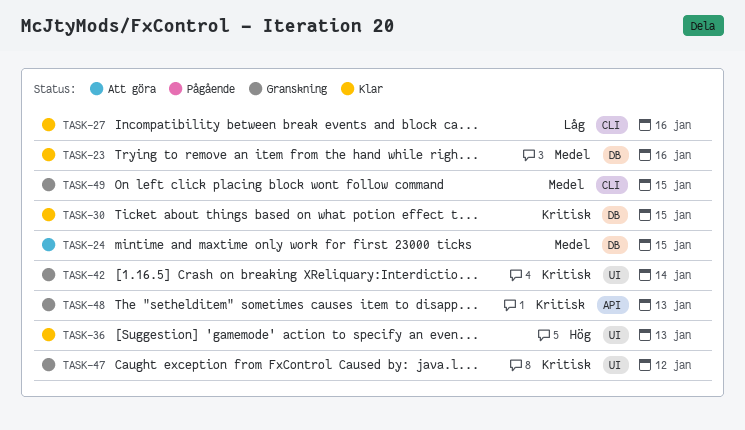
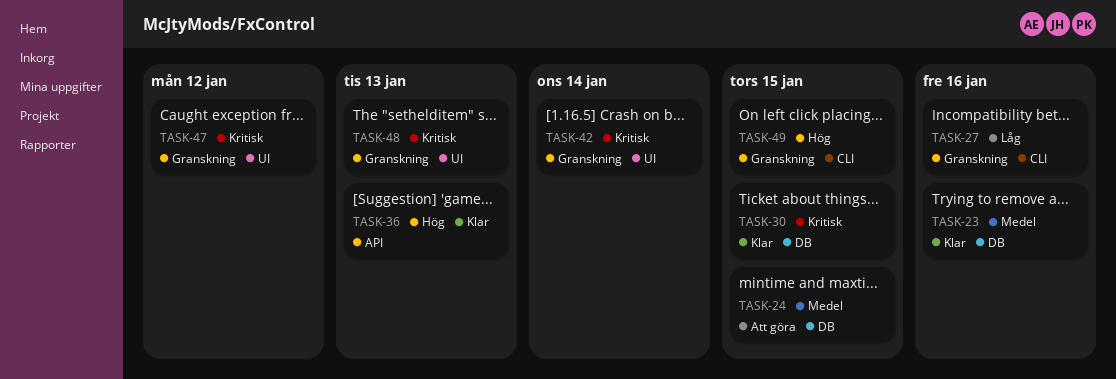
TASK-27, status: Klar -> Granskning
TASK-36, label: UI -> API
TASK-48, label: API -> UI
TASK-49, priority: Medel -> Hög

